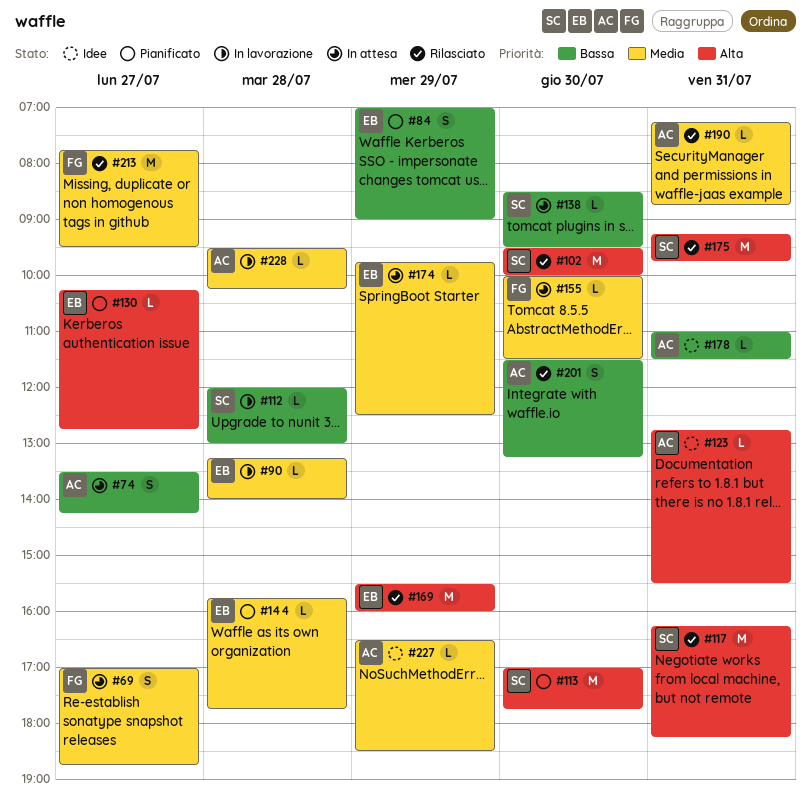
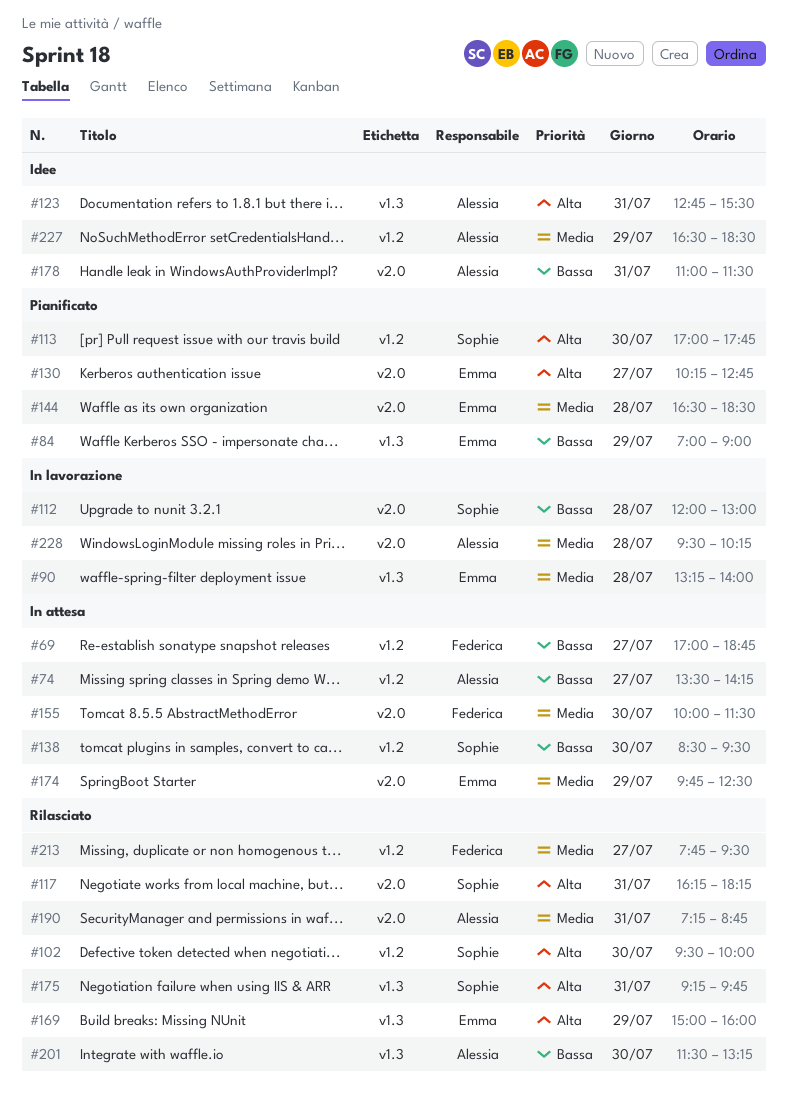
#69, priority: Media -> Bassa
#144, begins: 15:45 -> 16:30
#144, ends: 17:45 -> 18:30
#169, begins: 15:30 -> 15:00

